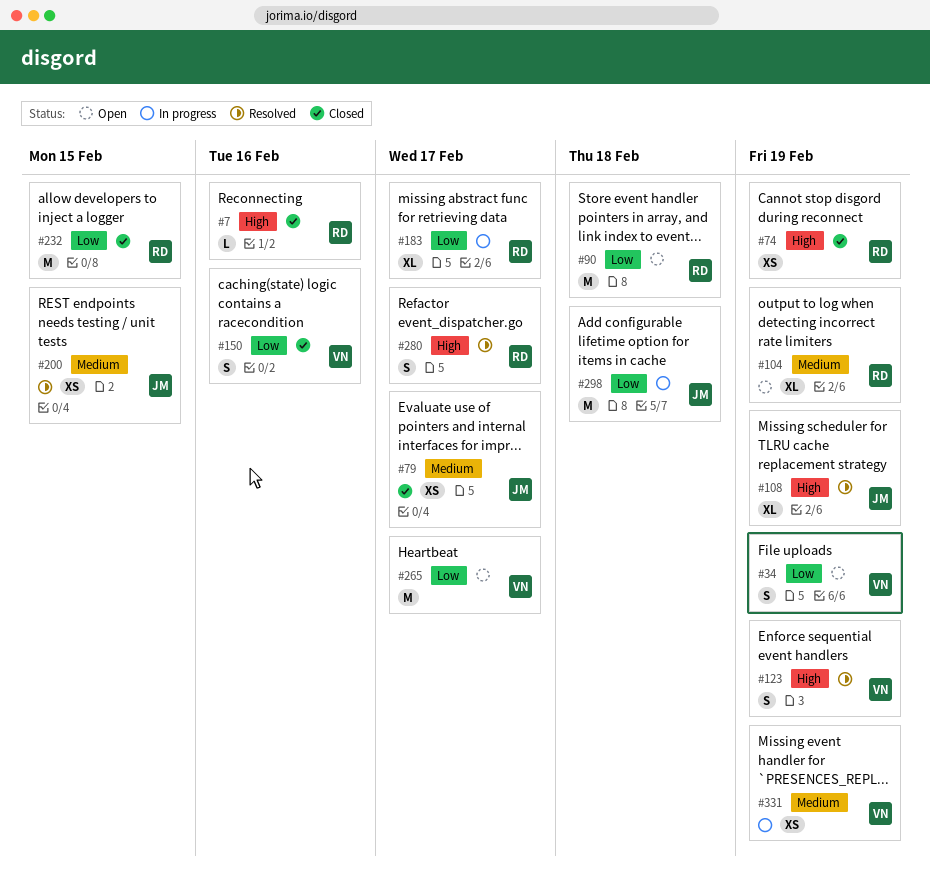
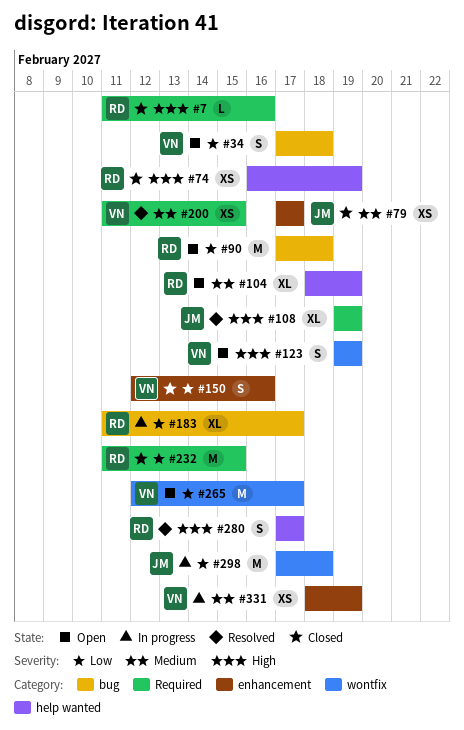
#34, due: Feb 19 -> Feb 18
#123, status: Resolved -> Open
#200, owner: JM -> VN

